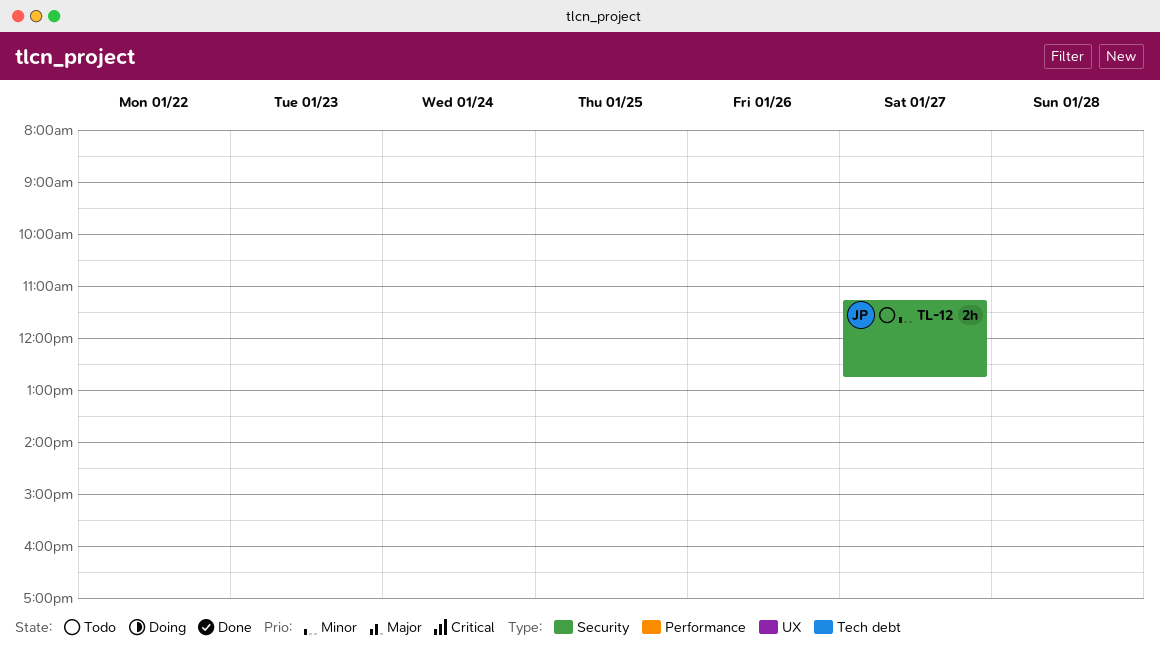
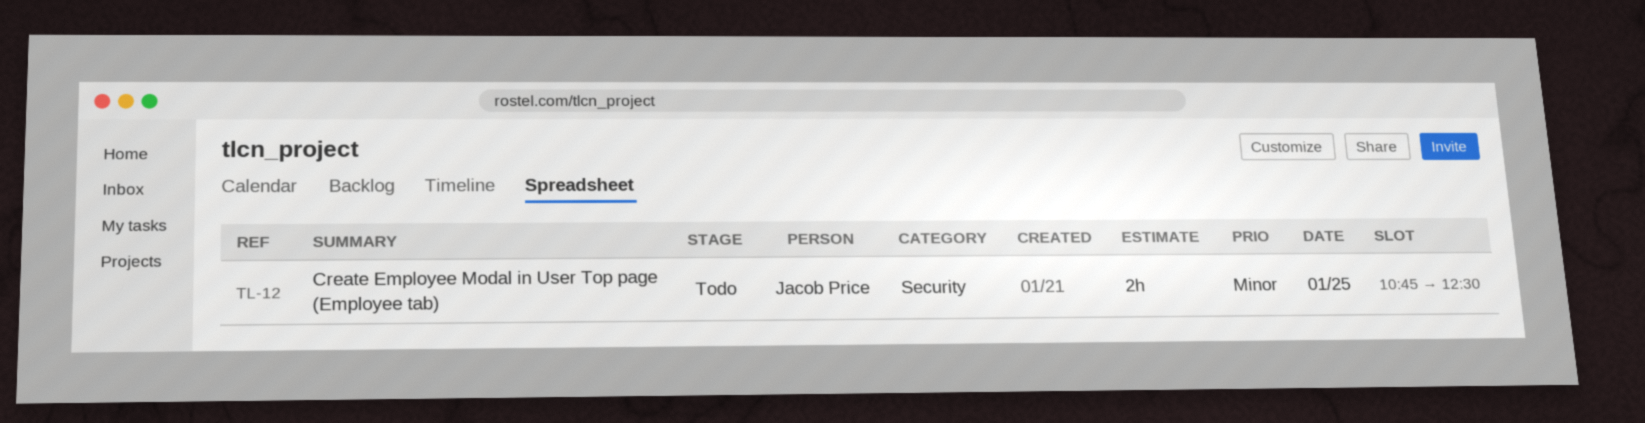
TL-12, day: Jan 27 -> Jan 25
TL-12, begins: 11:15 -> 10:45
TL-12, ends: 12:45 -> 12:30

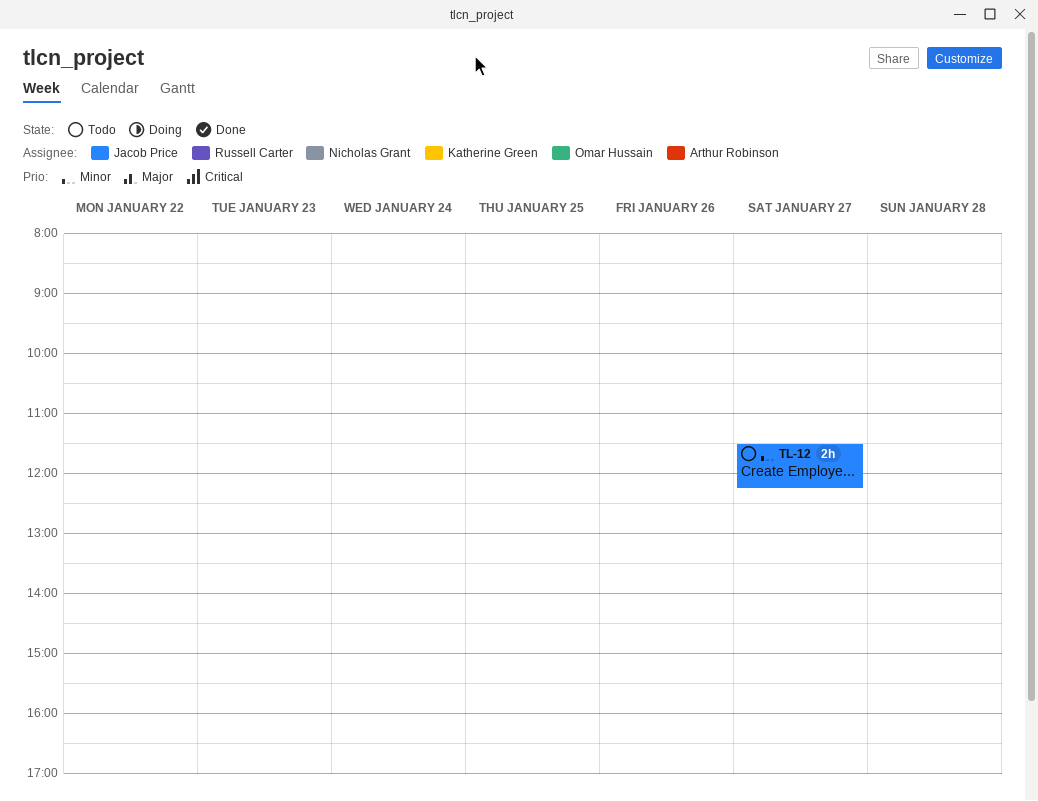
TL-12, day: Jan 25 -> Jan 27
TL-12, begins: 10:45 -> 11:30
TL-12, ends: 12:30 -> 12:15

